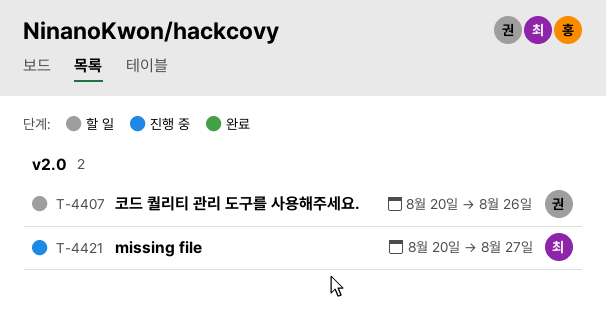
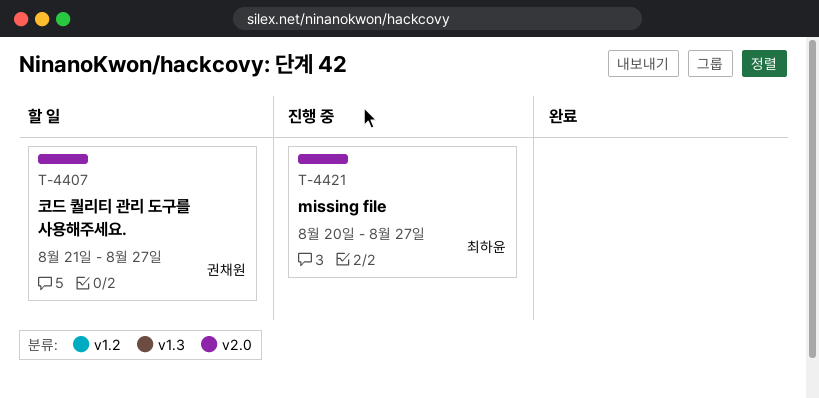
T-4407, start: Aug 20 -> Aug 21
T-4407, due: Aug 26 -> Aug 27

